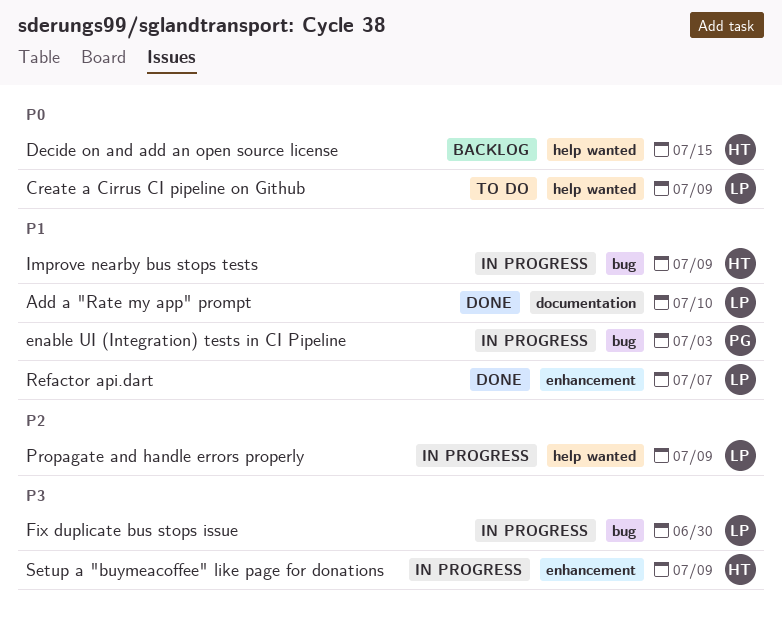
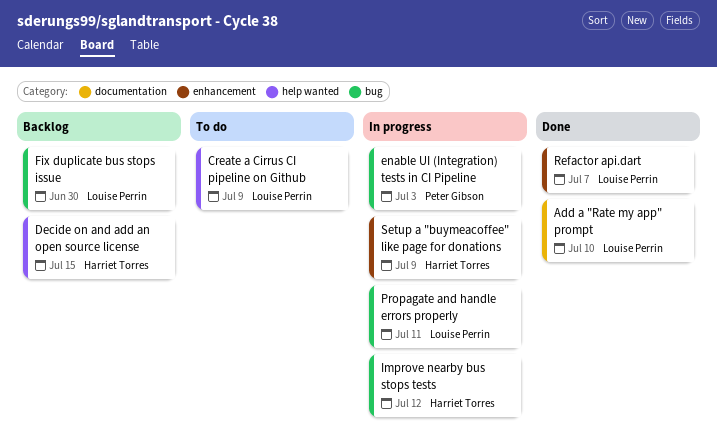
Fix duplicate bus stops issue, status: In progress -> Backlog
Improve nearby bus stops tests, due: Jul 9 -> Jul 12
Propagate and handle errors properly, label: help wanted -> bug
Propagate and handle errors properly, due: Jul 9 -> Jul 11

